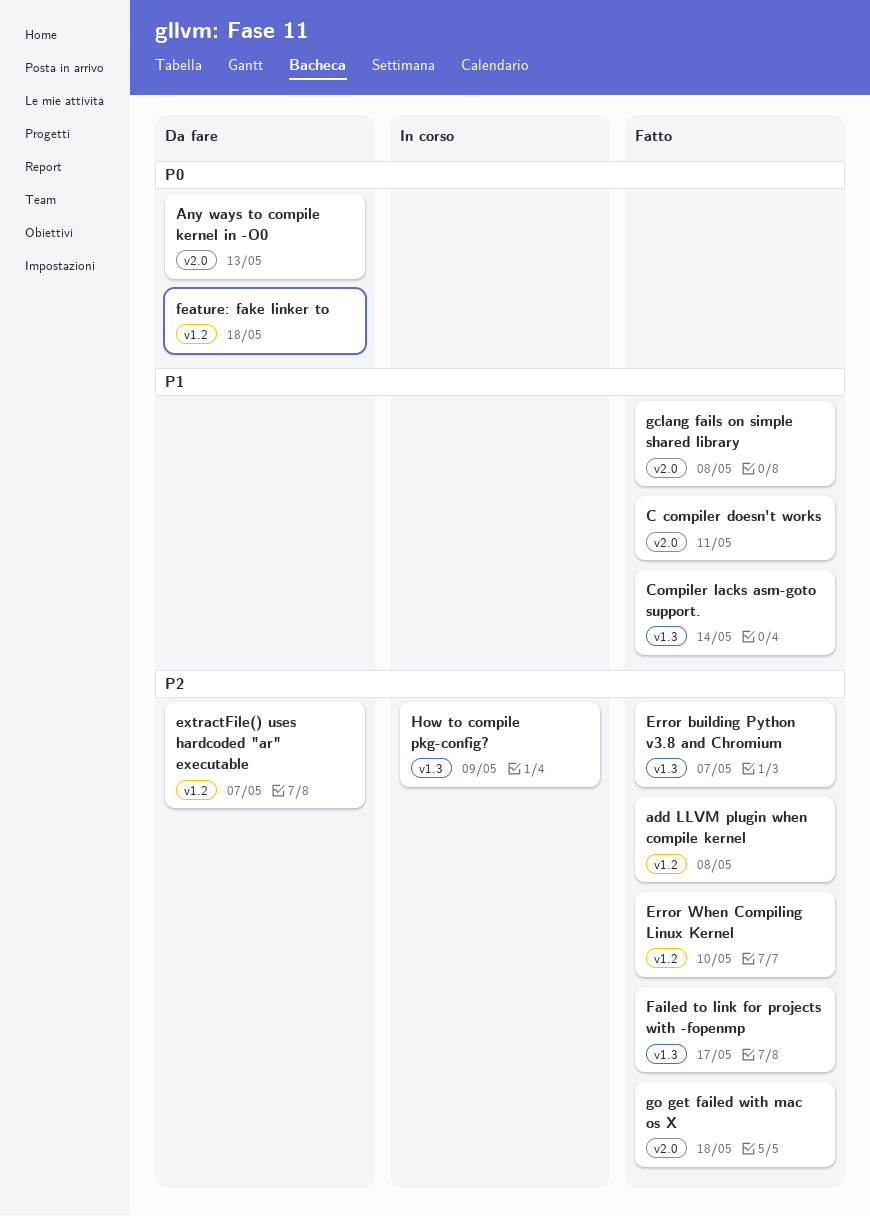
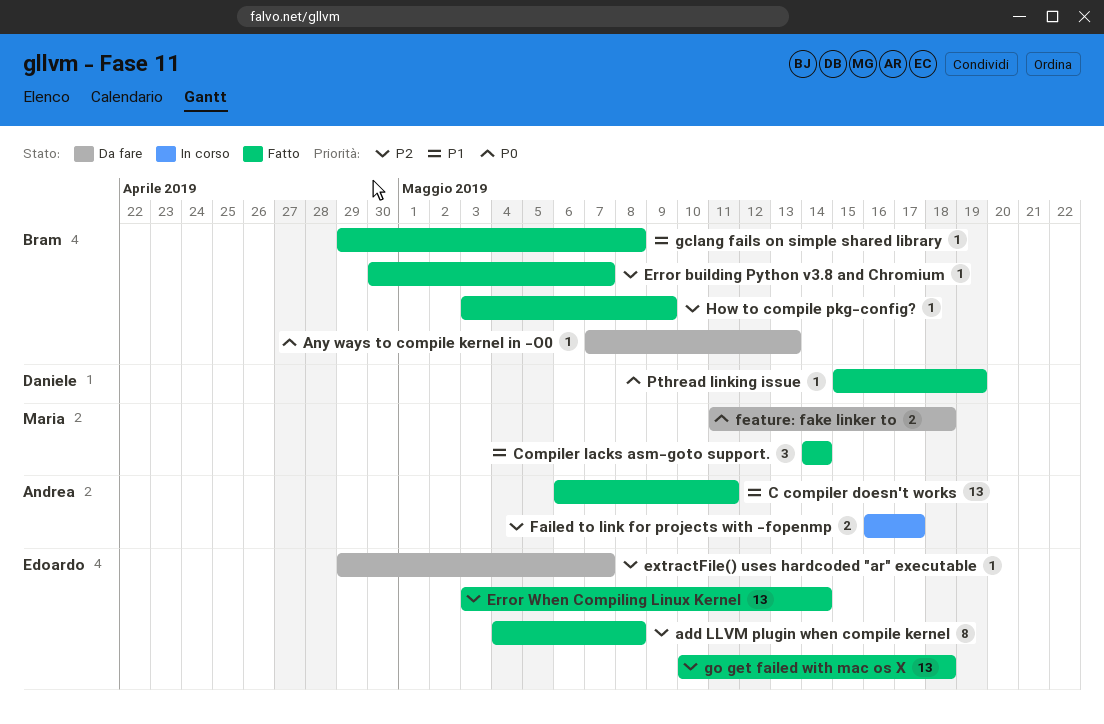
Error When Compiling Linux Kernel, due: May 10 -> May 14
Failed to link for projects with -fopenmp, status: Fatto -> In corso
How to compile pkg-config?, status: In corso -> Fatto
Pthread linking issue: none -> present

